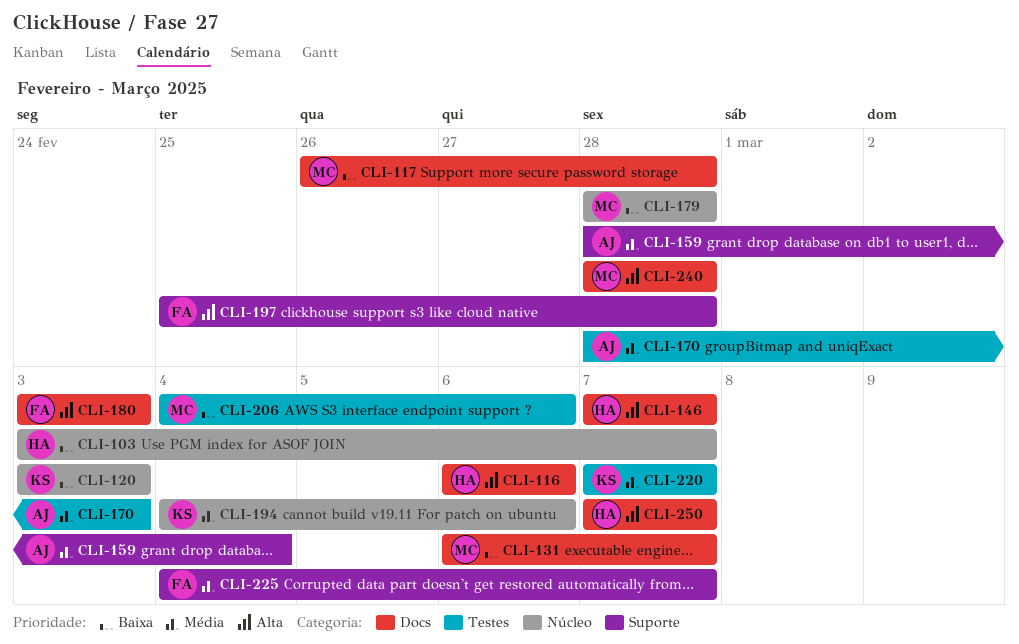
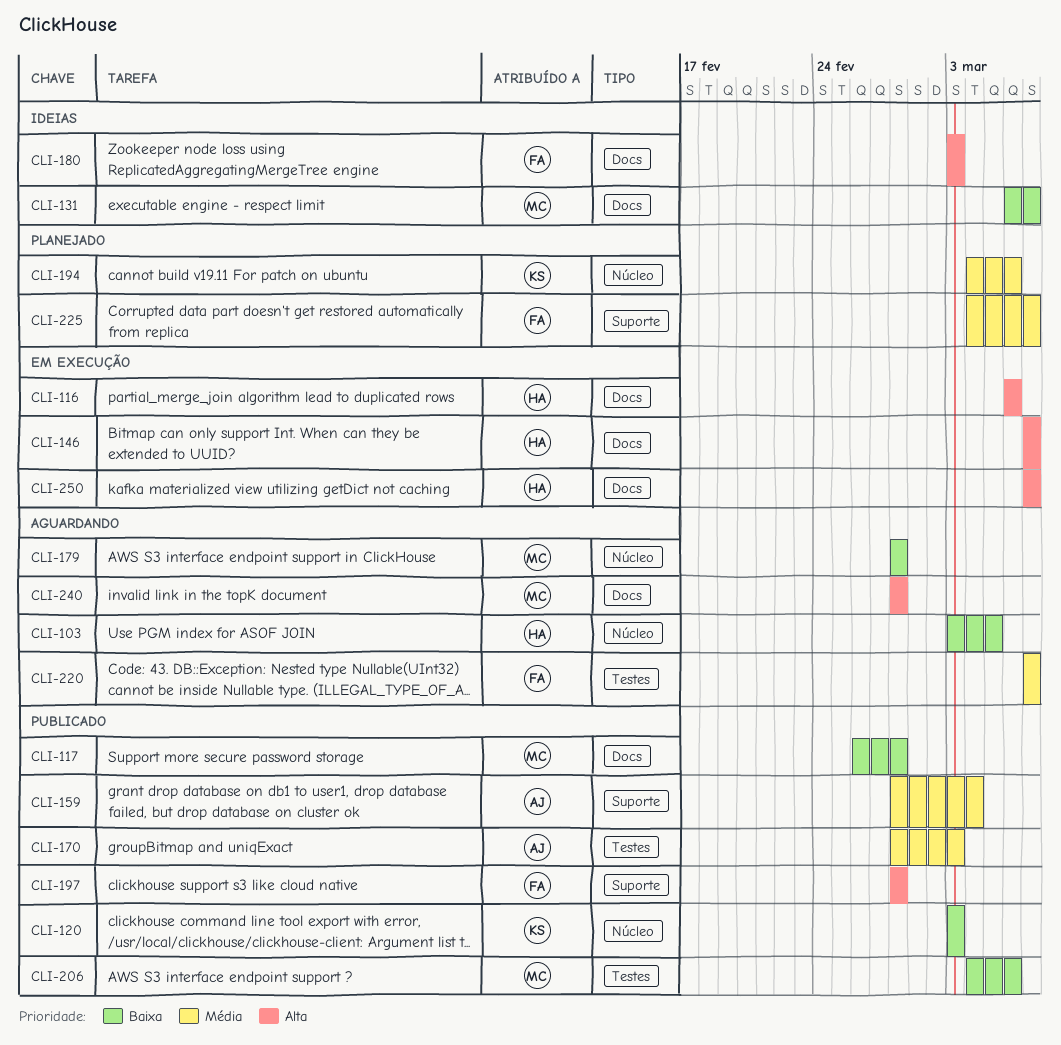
CLI-103, due: Mar 7 -> Mar 5
CLI-197, start: Feb 25 -> Feb 28
CLI-220, owner: KS -> FA

